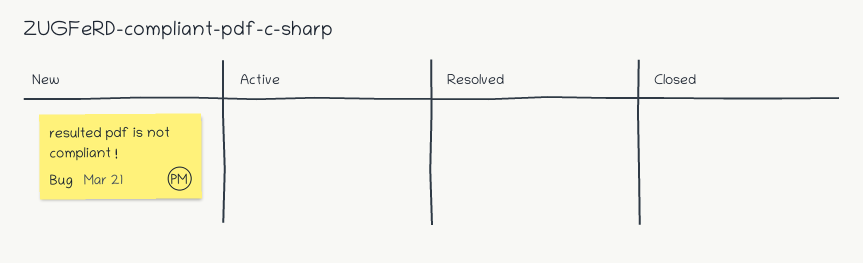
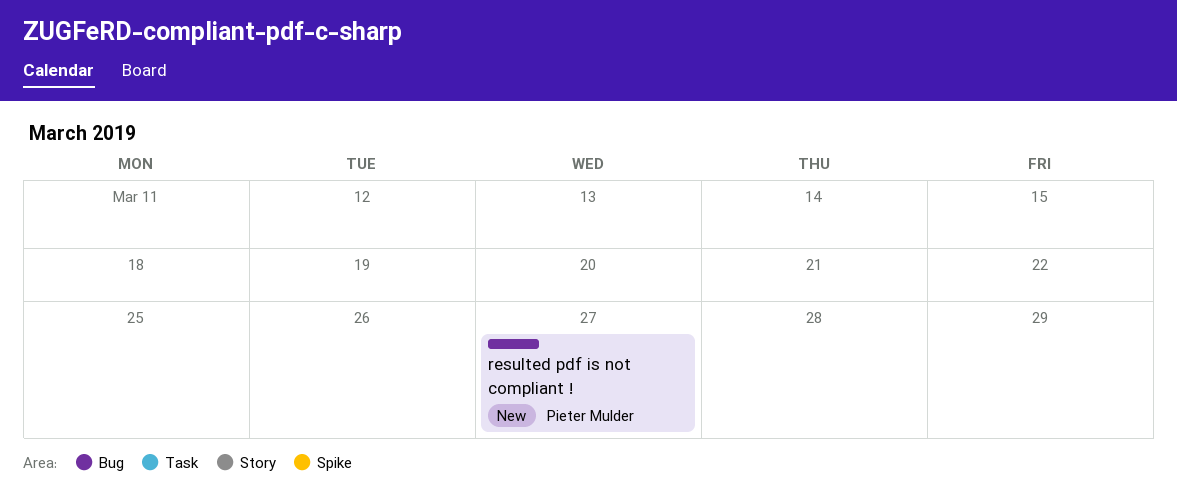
resulted pdf is not compliant !, due: Mar 21 -> Mar 27

